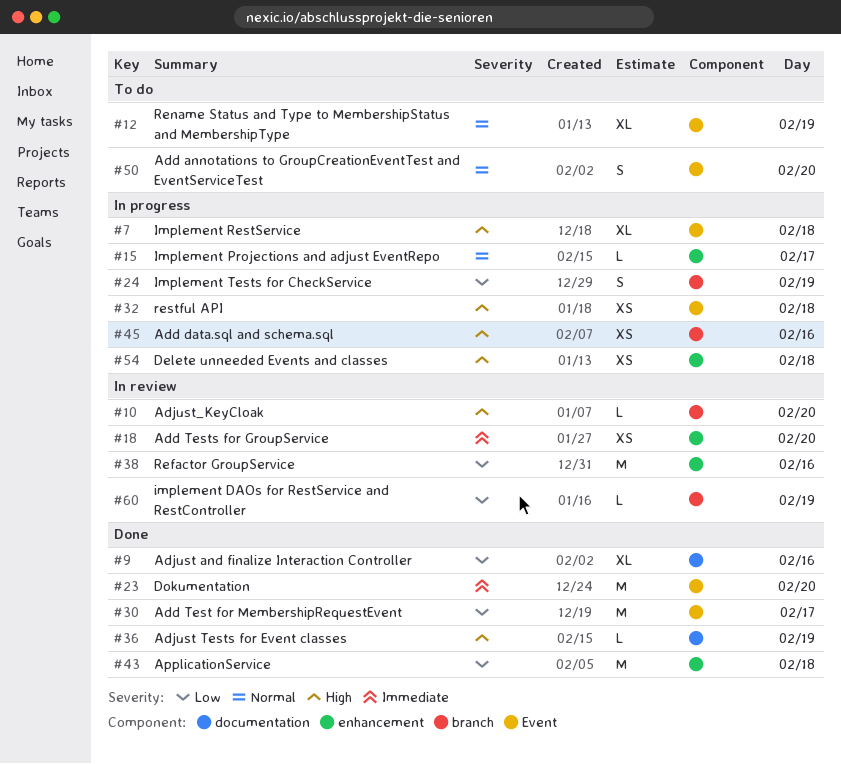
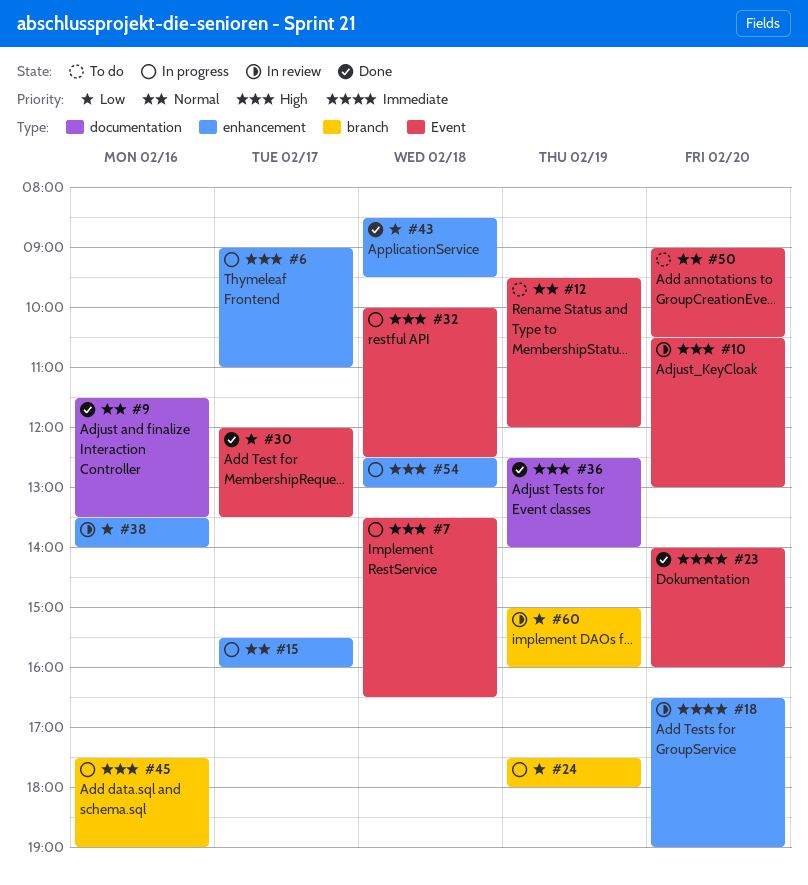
#6: none -> present
#9, priority: Low -> Normal
#10, label: branch -> Event

